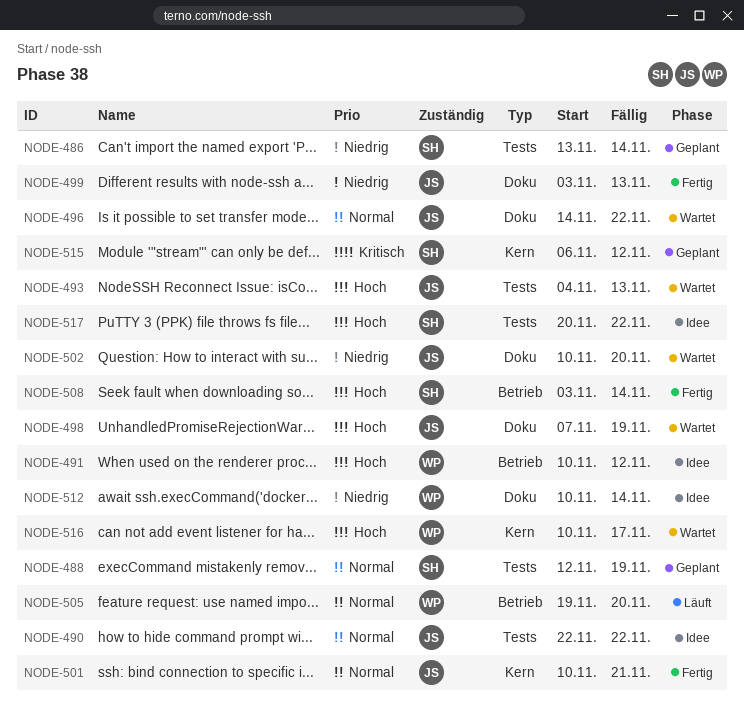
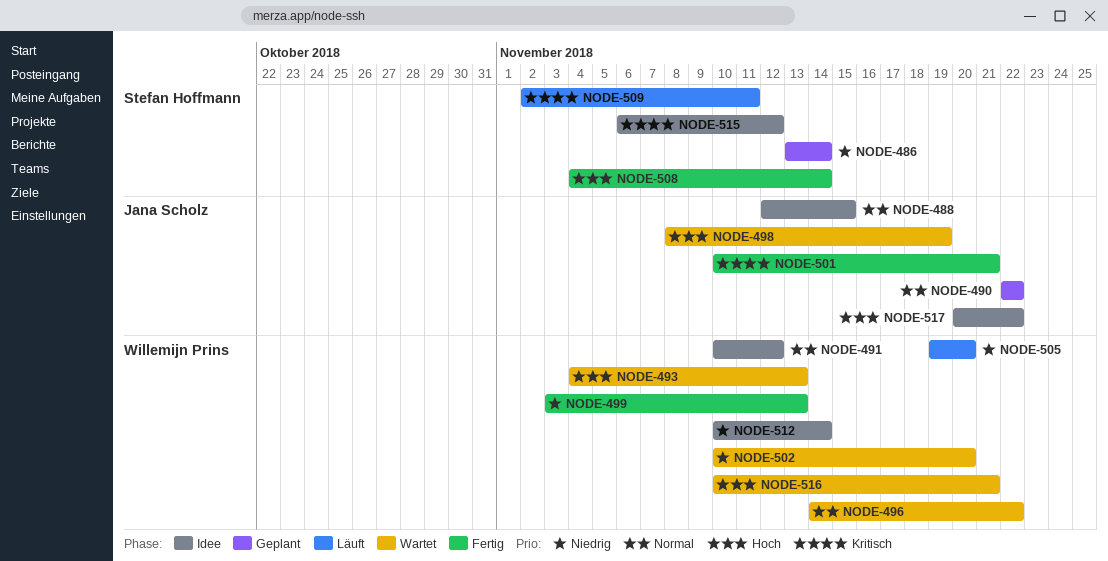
NODE-488, status: Geplant -> Idee
NODE-488, owner: Stefan Hoffmann -> Jana Scholz
NODE-488, due: Nov 19 -> Nov 15
NODE-490, status: Idee -> Geplant
NODE-491, priority: Hoch -> Normal
NODE-493, owner: Jana Scholz -> Willemijn Prins
NODE-496, owner: Jana Scholz -> Willemijn Prins
NODE-498, start: Nov 7 -> Nov 8
NODE-499, owner: Jana Scholz -> Willemijn Prins
NODE-501, priority: Normal -> Kritisch
NODE-502, owner: Jana Scholz -> Willemijn Prins
NODE-505, priority: Normal -> Niedrig
NODE-508, start: Nov 3 -> Nov 4
NODE-509: none -> present
NODE-515, status: Geplant -> Idee
NODE-516, due: Nov 17 -> Nov 21
NODE-517, owner: Stefan Hoffmann -> Jana Scholz

